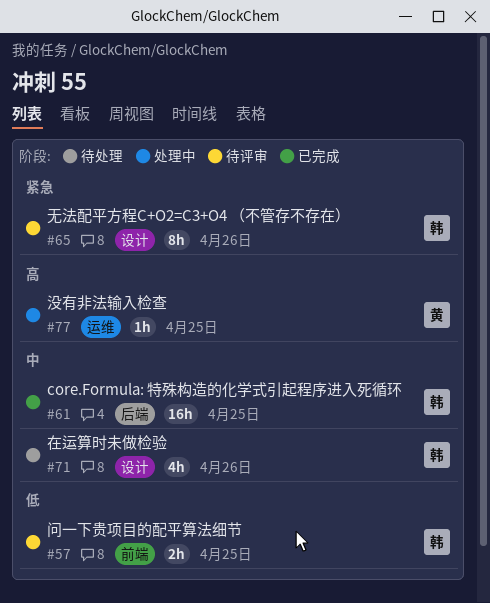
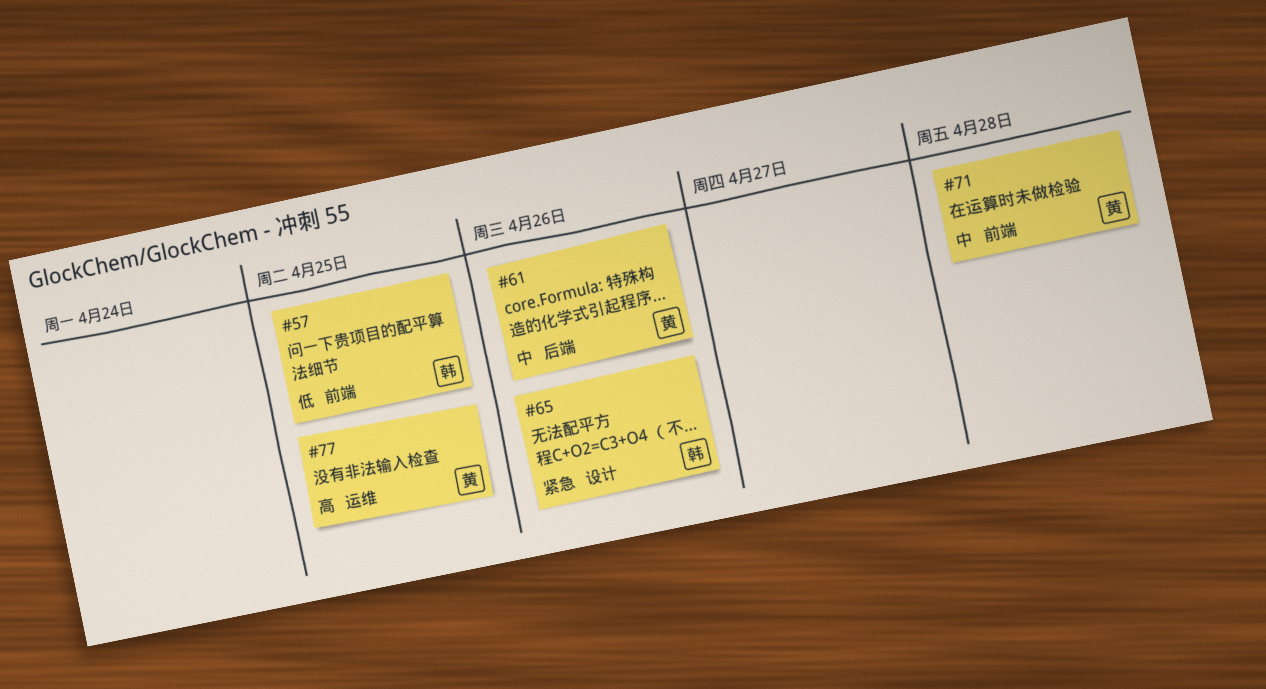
#61, owner: 韩 -> 黄
#61, due: Apr 25 -> Apr 26
#71, owner: 韩 -> 黄
#71, label: 设计 -> 前端
#71, due: Apr 26 -> Apr 28

